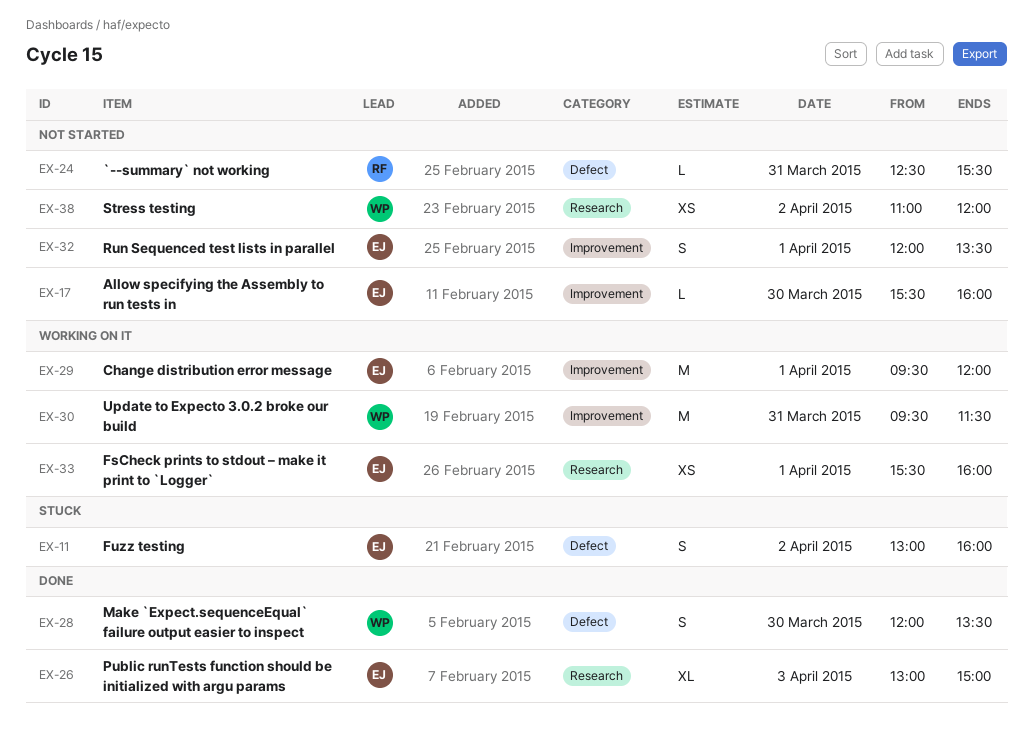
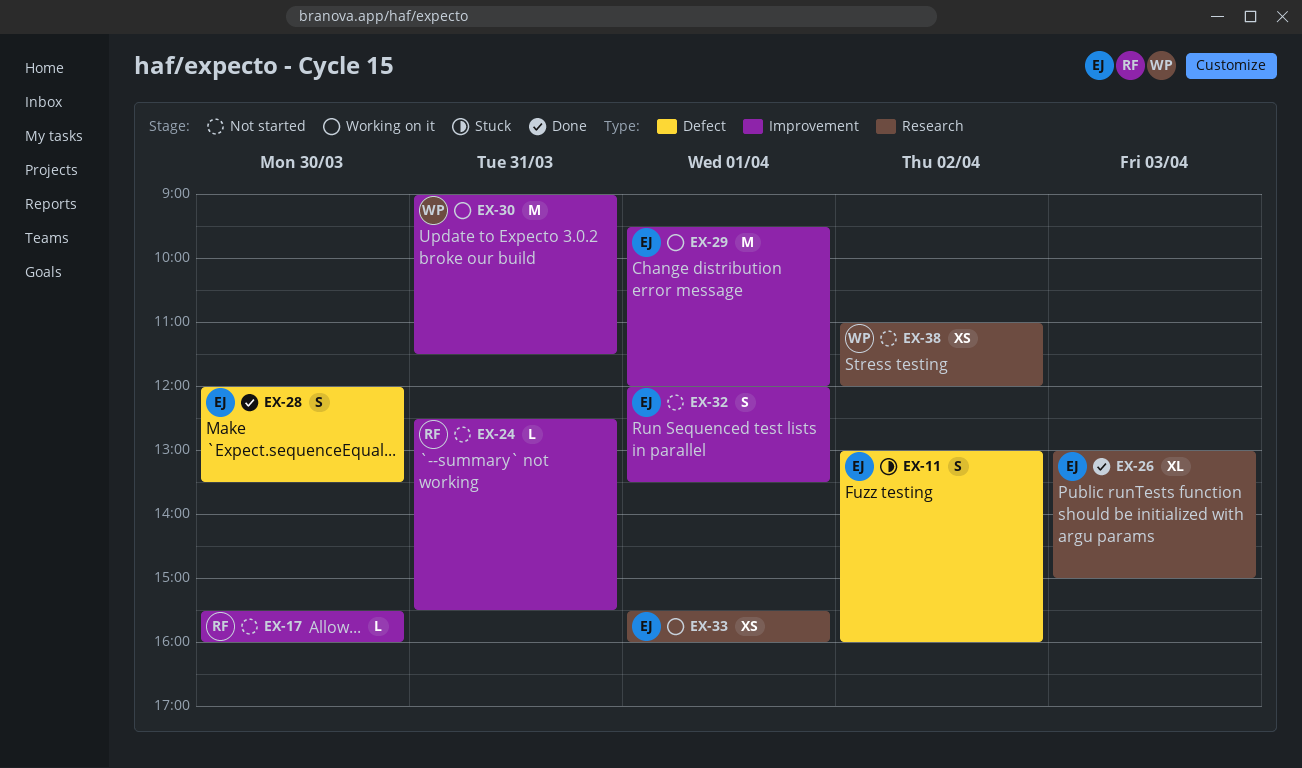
EX-17, owner: EJ -> RF
EX-24, label: Defect -> Improvement
EX-28, owner: WP -> EJ
EX-30, begins: 09:30 -> 09:00

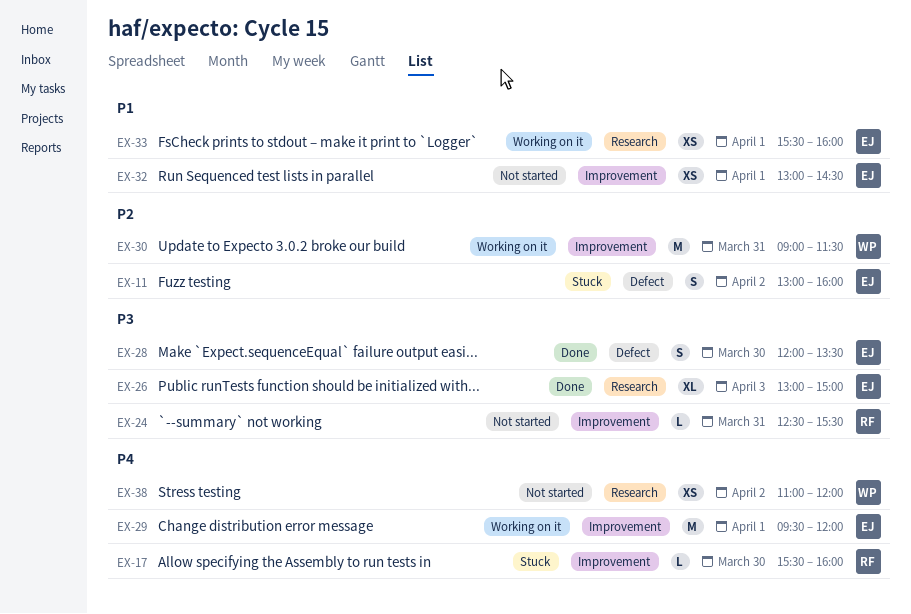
EX-17, status: Not started -> Stuck
EX-32, estimate: S -> XS
EX-32, begins: 12:00 -> 13:00
EX-32, ends: 13:30 -> 14:30

